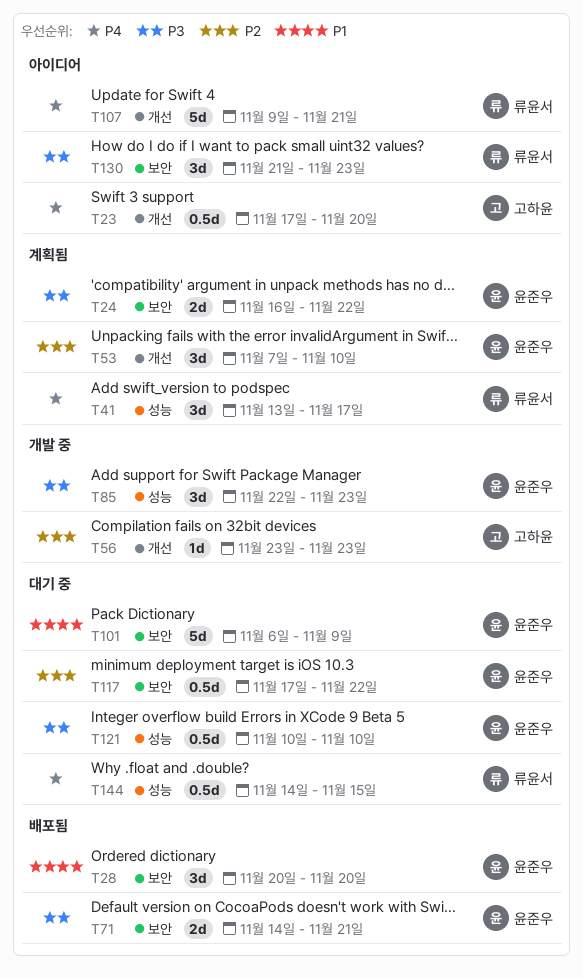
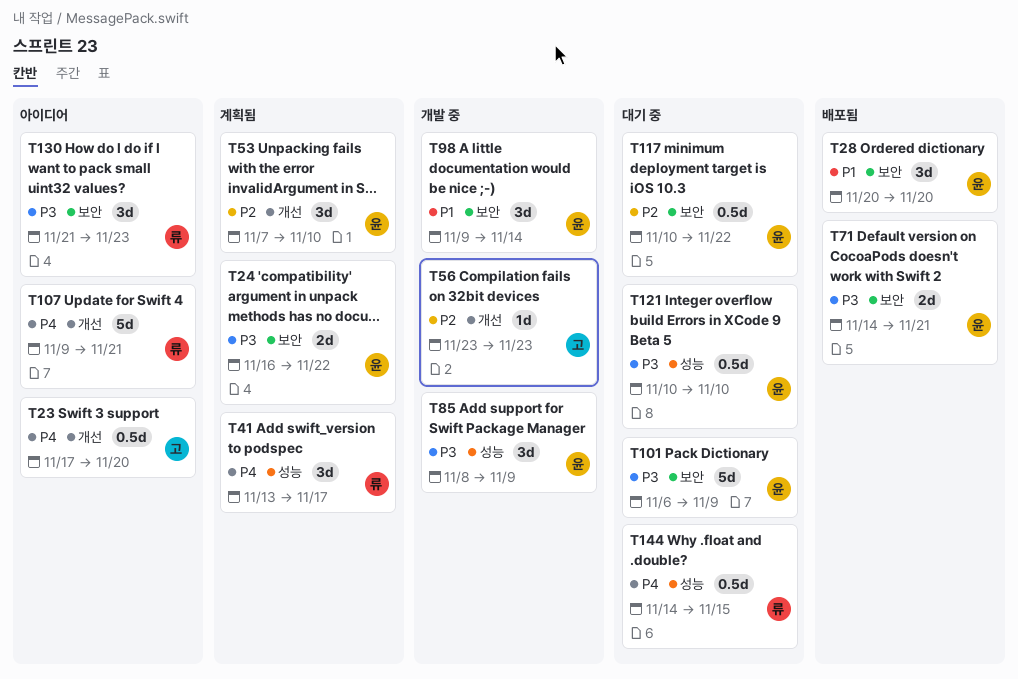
T85, start: Nov 22 -> Nov 8
T85, due: Nov 23 -> Nov 9
T98: none -> present
T101, priority: P1 -> P3
T117, start: Nov 17 -> Nov 10

